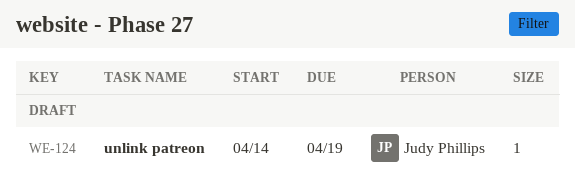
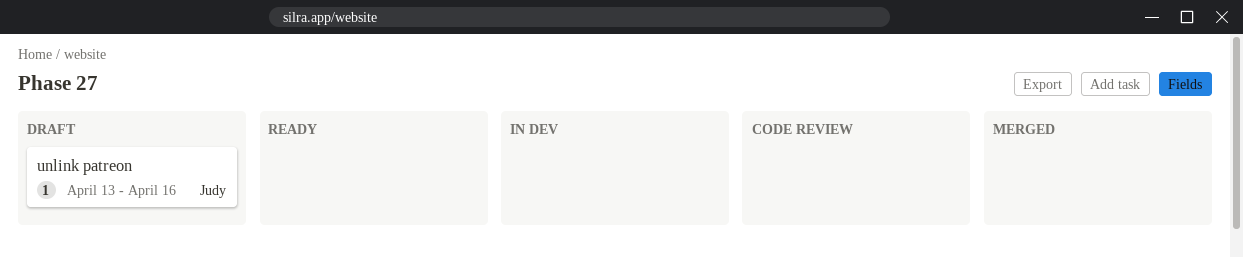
unlink patreon, start: Apr 14 -> Apr 13
unlink patreon, due: Apr 19 -> Apr 16

